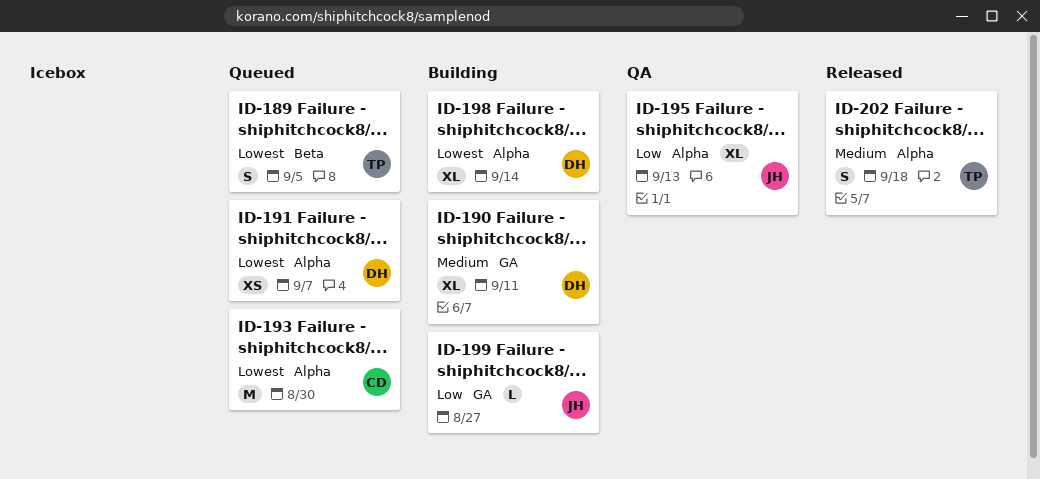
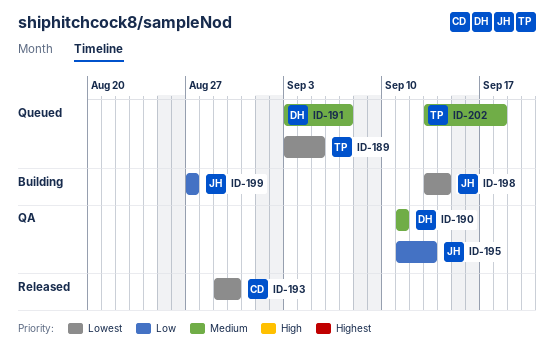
ID-190, status: Building -> QA
ID-191, priority: Lowest -> Medium
ID-193, status: Queued -> Released
ID-198, owner: DH -> JH
ID-202, status: Released -> Queued

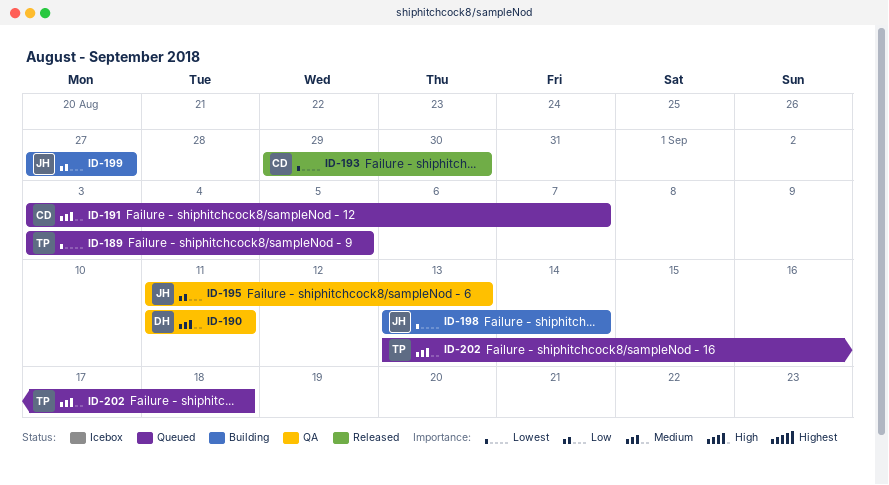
ID-191, owner: DH -> CD

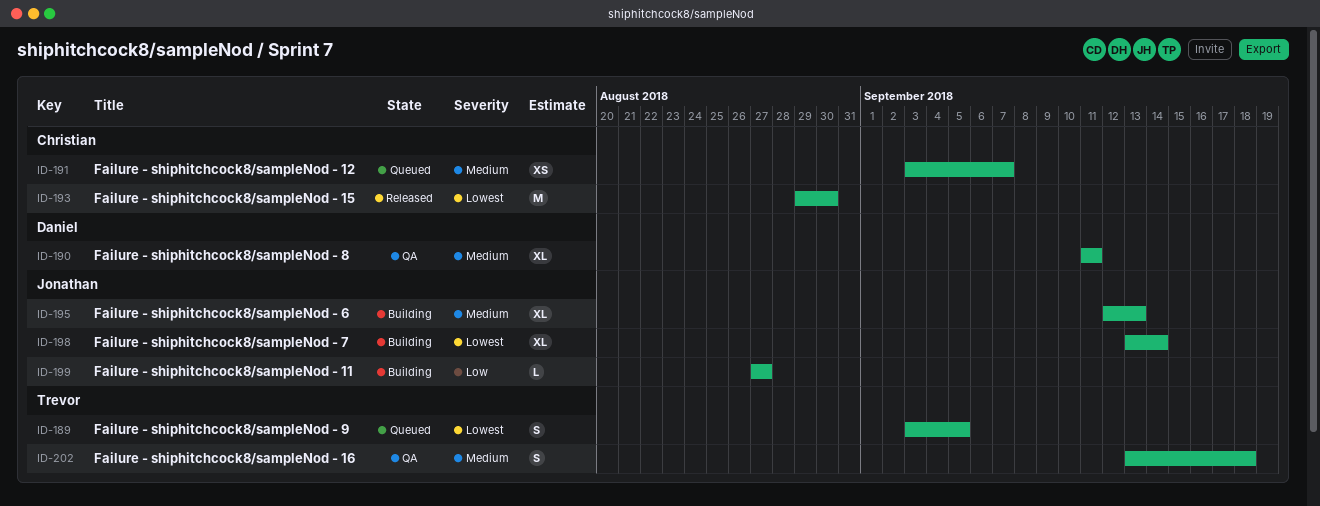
ID-195, status: QA -> Building
ID-195, priority: Low -> Medium
ID-195, start: Sep 11 -> Sep 12
ID-202, status: Queued -> QA

